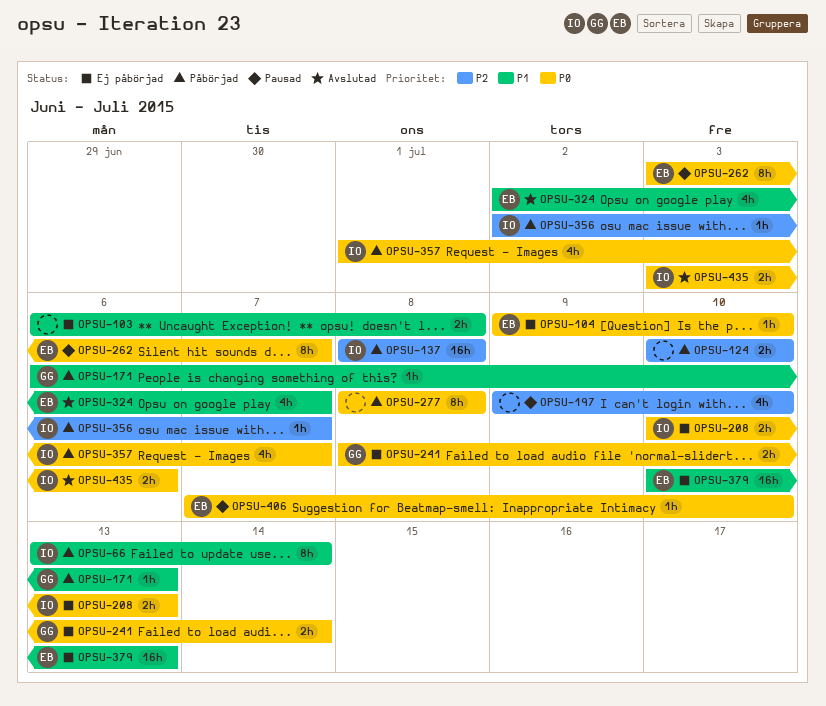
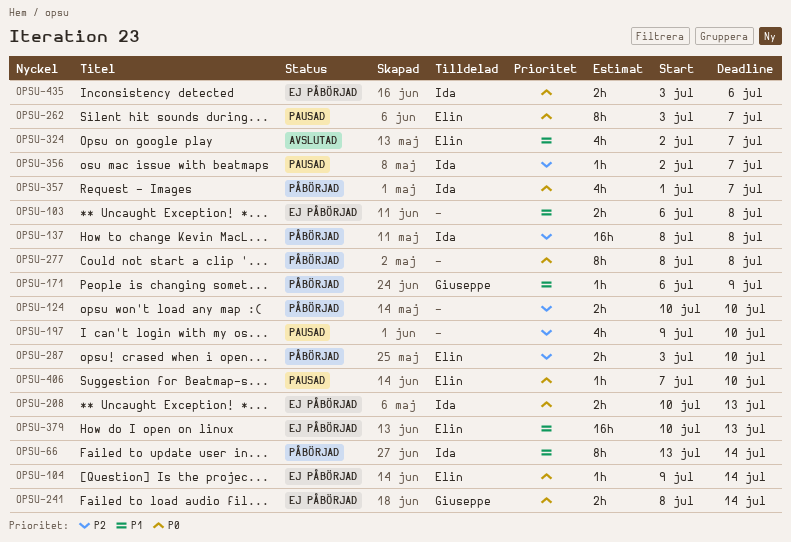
OPSU-104, due: Jul 10 -> Jul 14
OPSU-171, due: Jul 13 -> Jul 9
OPSU-287: none -> present
OPSU-356, status: Påbörjad -> Pausad
OPSU-435, status: Avslutad -> Ej påbörjad

